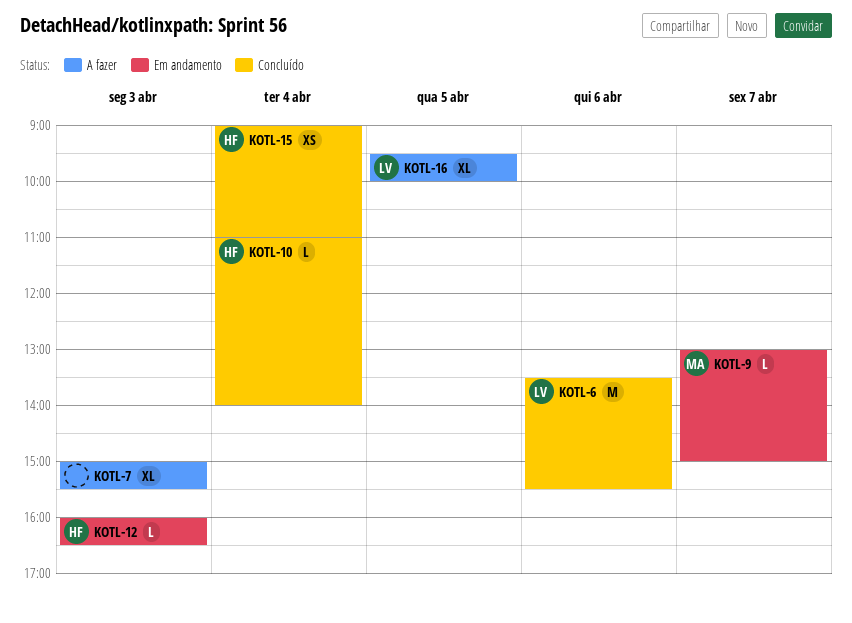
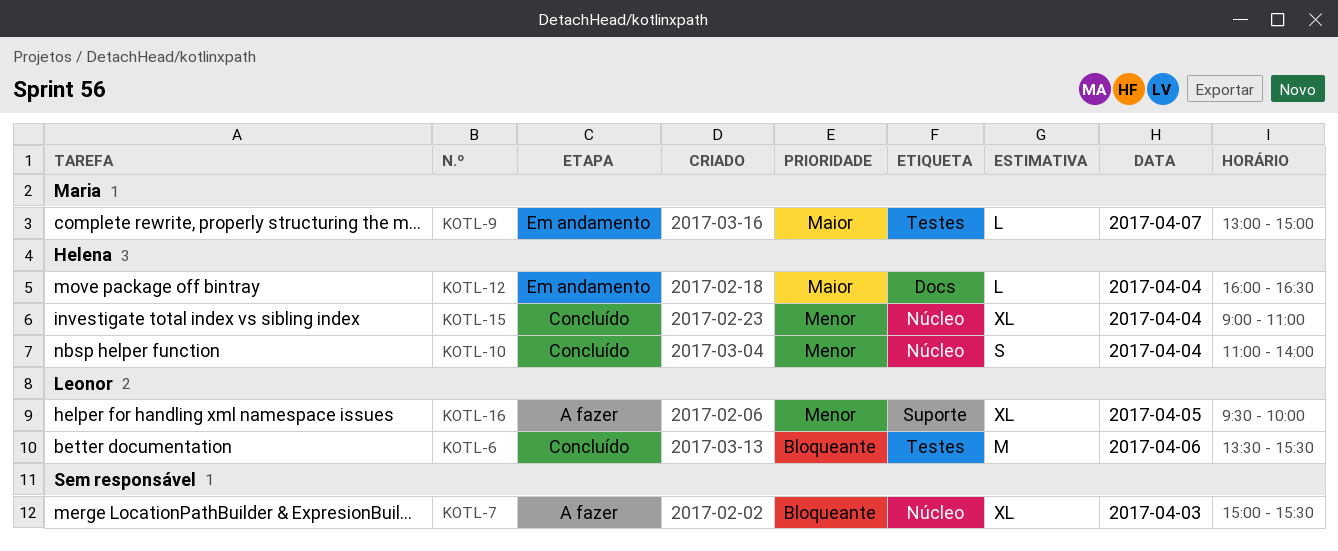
KOTL-10, estimate: L -> S
KOTL-12, day: Apr 3 -> Apr 4
KOTL-15, estimate: XS -> XL

